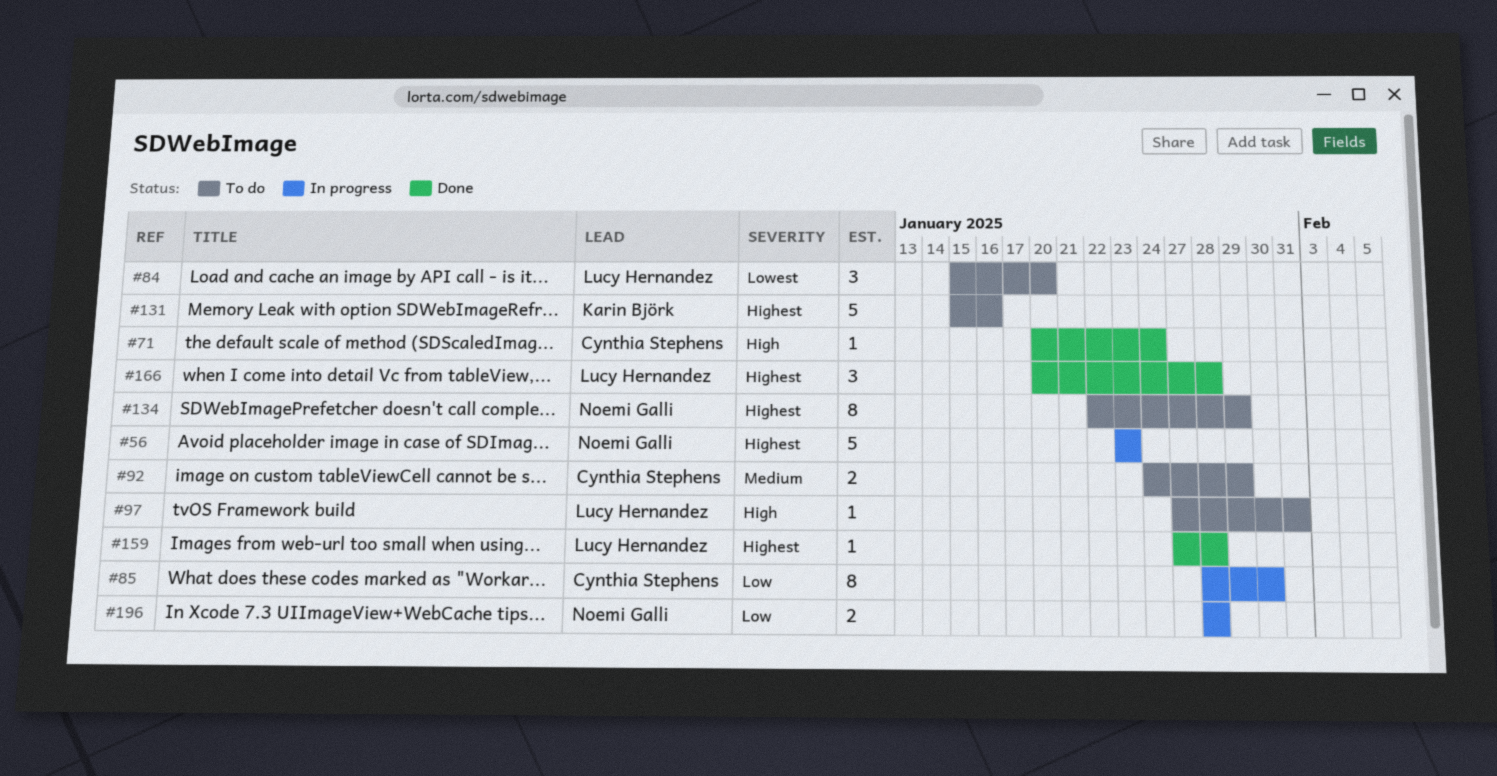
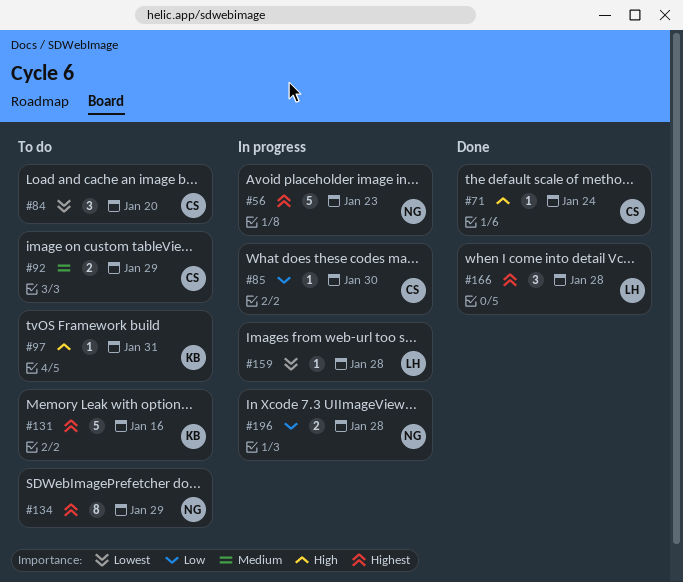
#84, owner: Lucy Hernandez -> Cynthia Stephens
#85, estimate: 8 -> 1
#97, owner: Lucy Hernandez -> Karin Björk
#159, status: Done -> In progress
#159, priority: Highest -> Lowest

